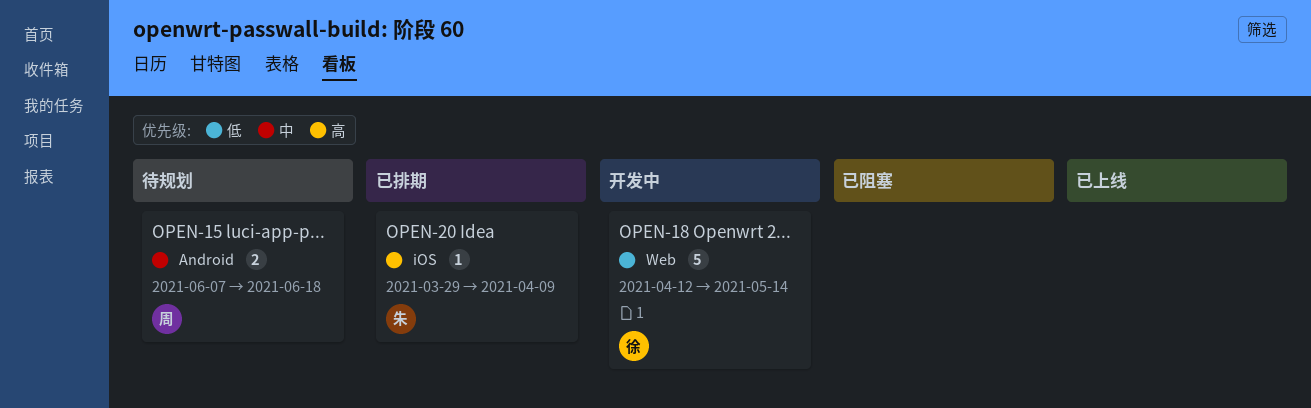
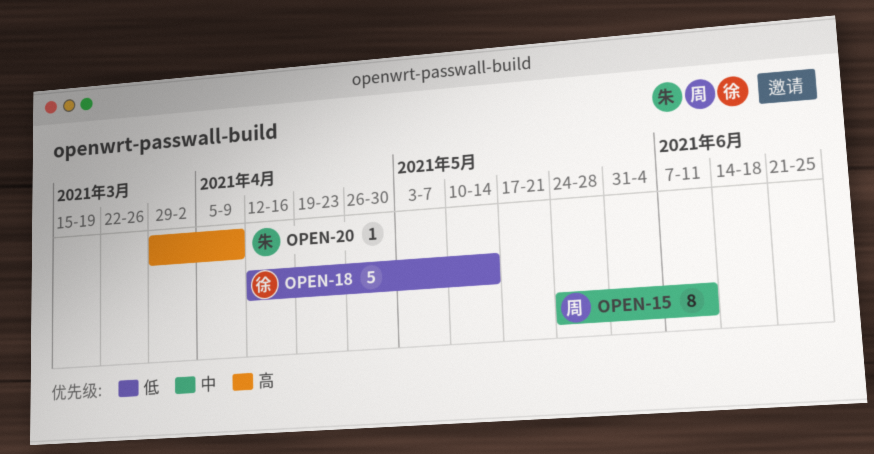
OPEN-15, estimate: 2 -> 8
OPEN-15, start: Jun 7 -> May 24
OPEN-15, due: Jun 18 -> Jun 11

